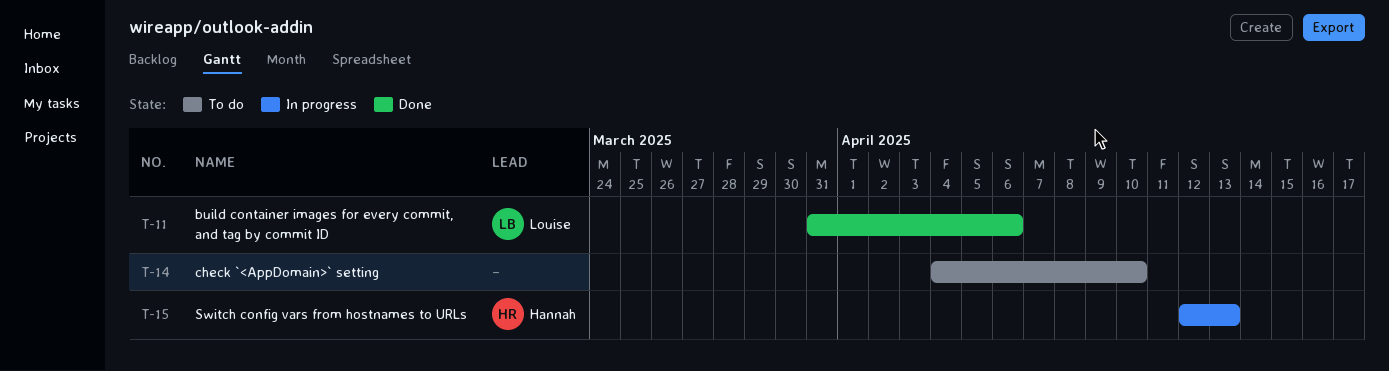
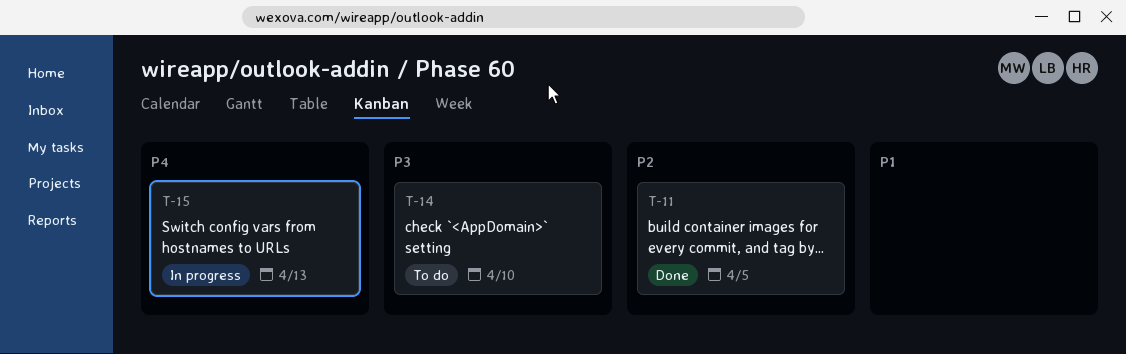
T-11, due: Apr 6 -> Apr 5

